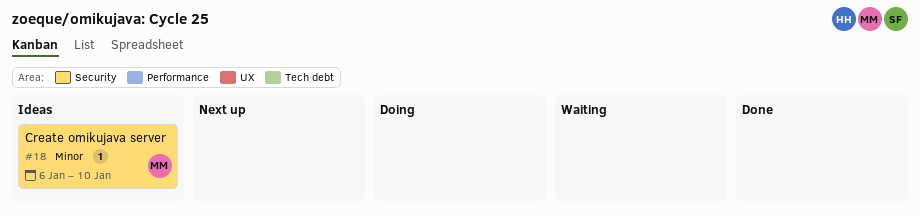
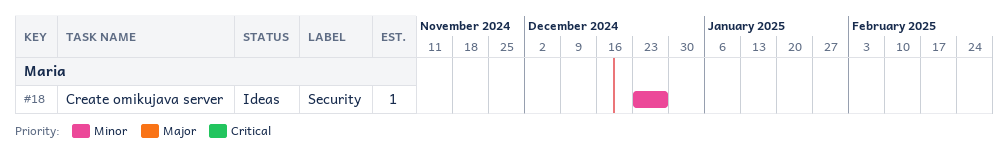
#18, start: Jan 6 -> Dec 23
#18, due: Jan 10 -> Dec 27

